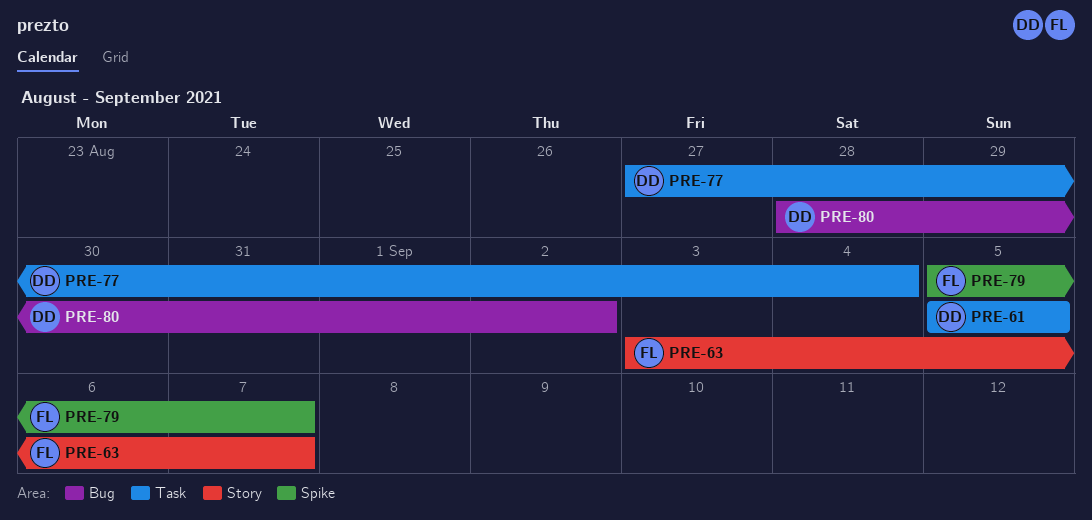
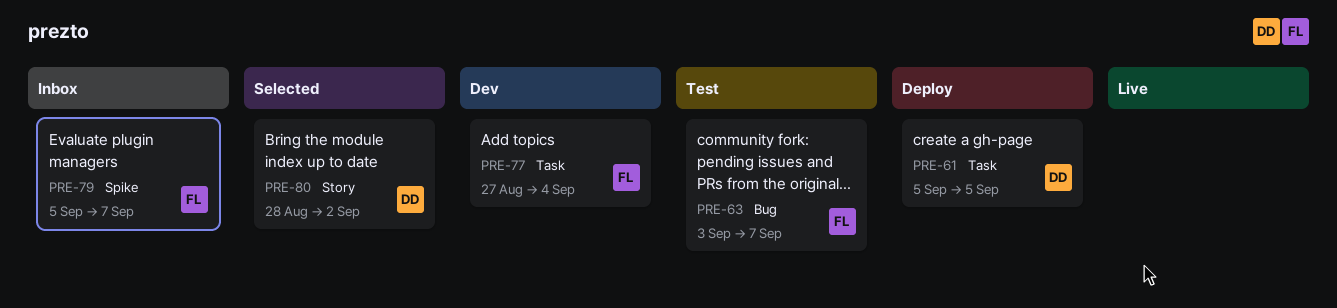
PRE-63, label: Story -> Bug
PRE-77, owner: DD -> FL
PRE-80, label: Bug -> Story

